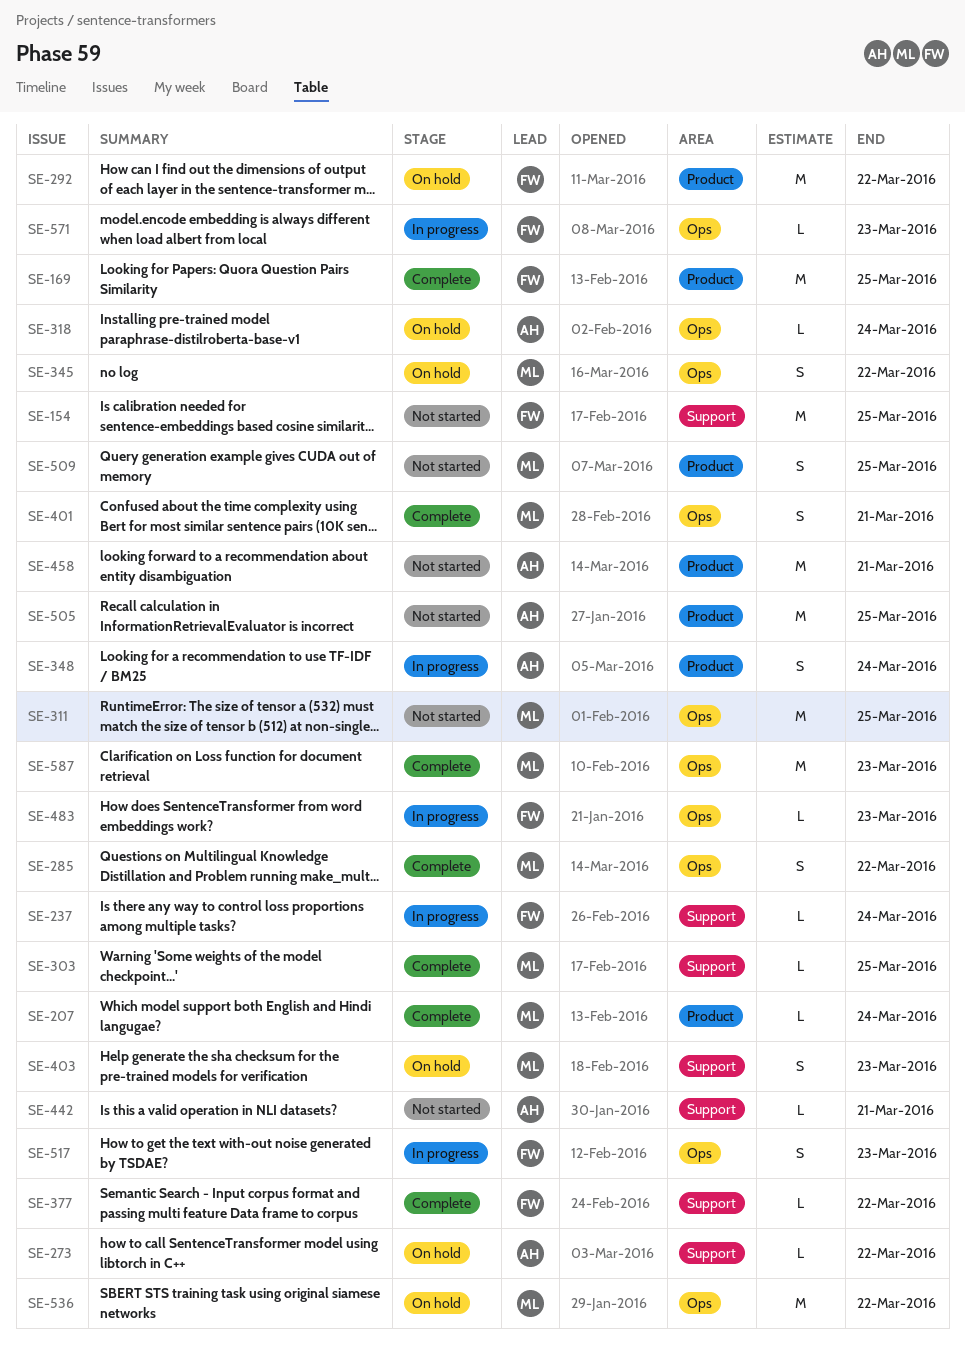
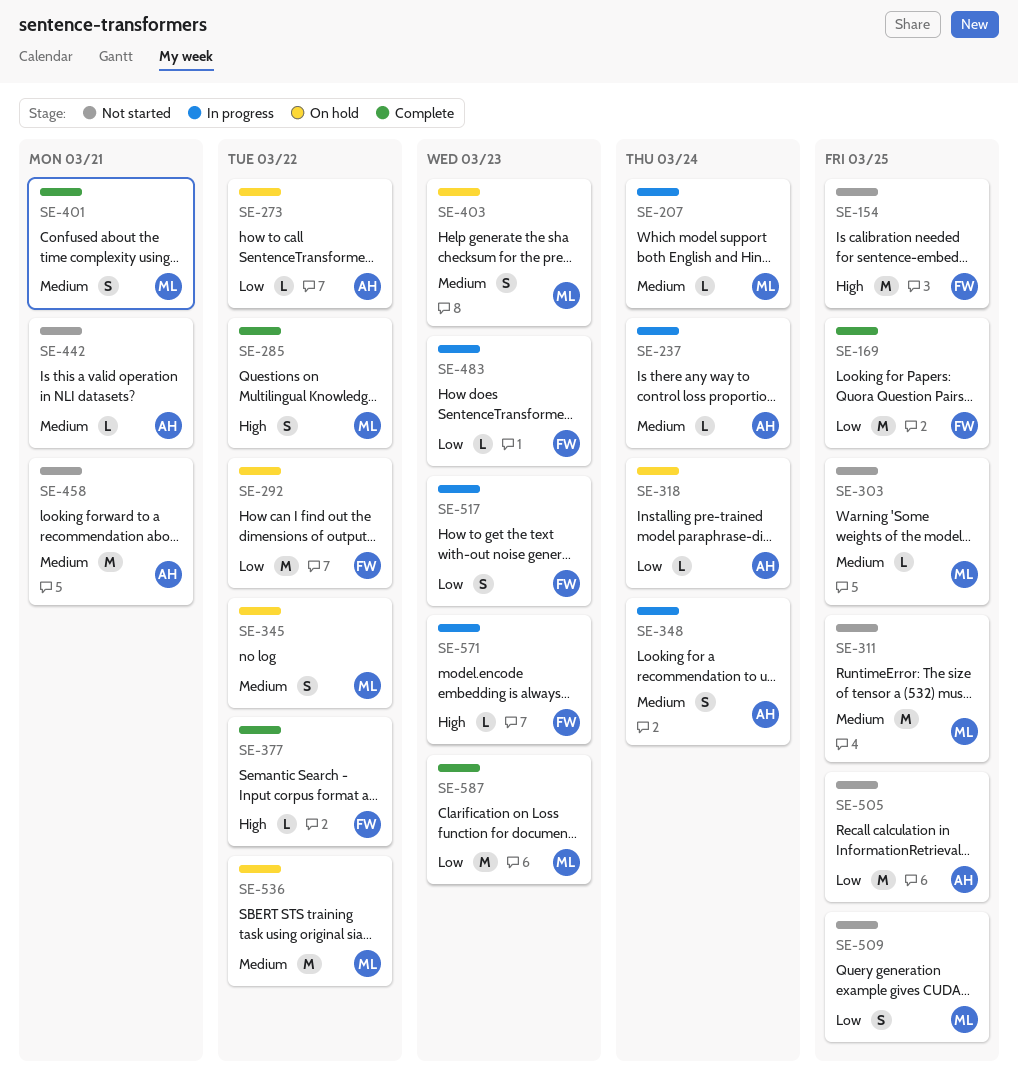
SE-207, status: Complete -> In progress
SE-237, owner: FW -> AH
SE-303, status: Complete -> Not started

